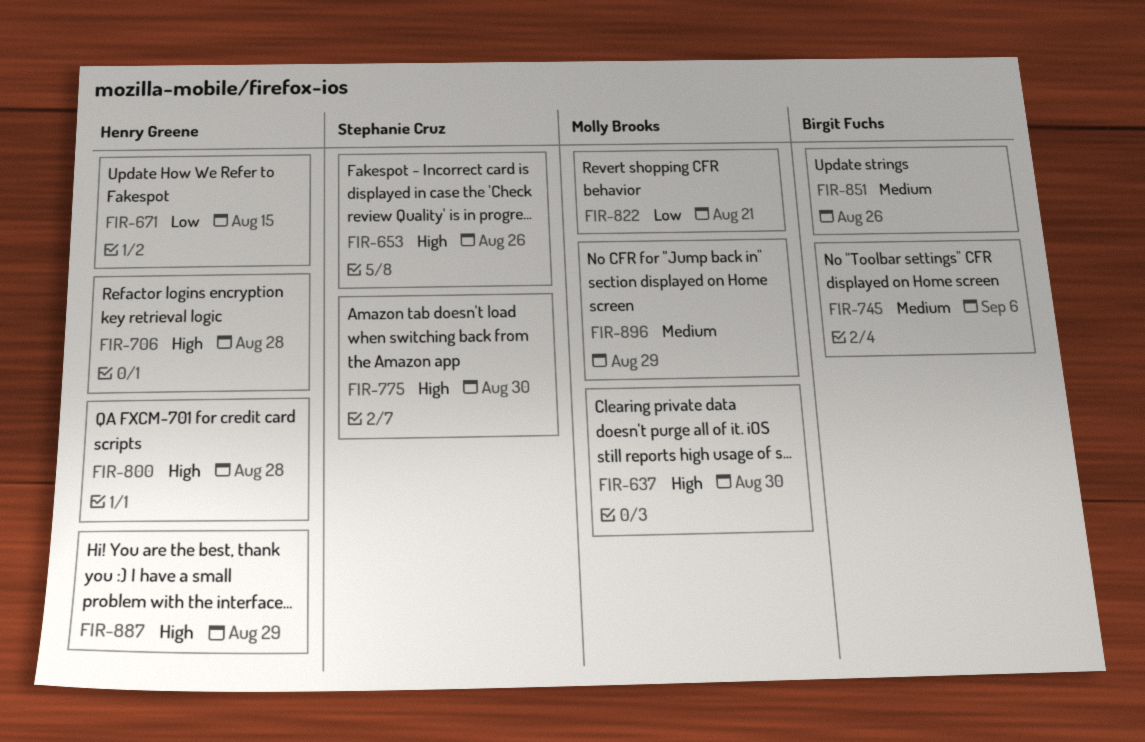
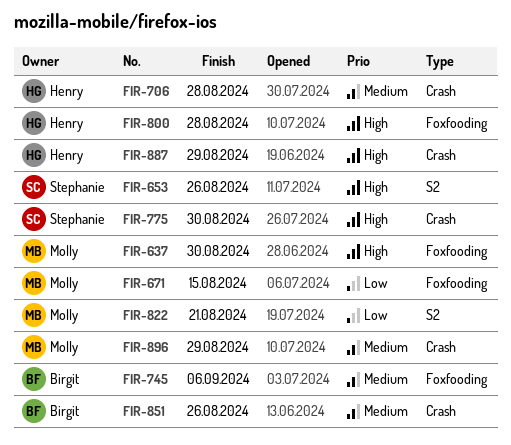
FIR-671, owner: Henry Greene -> Molly Brooks
FIR-706, priority: High -> Medium

